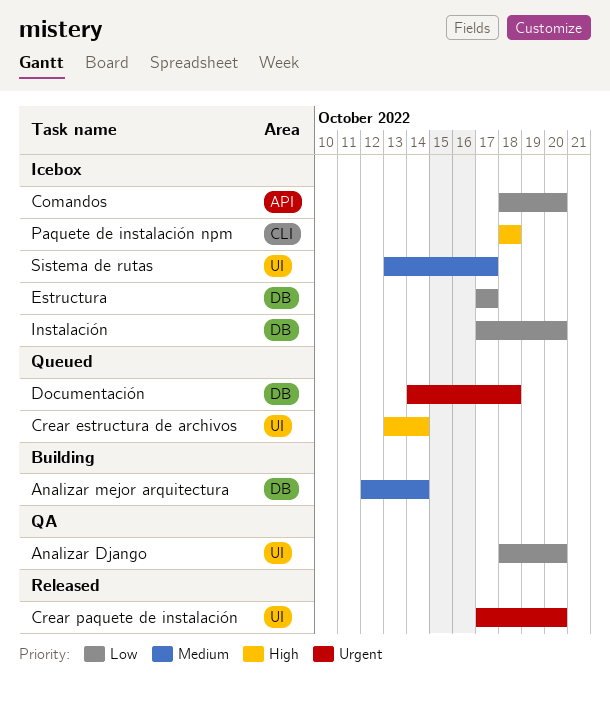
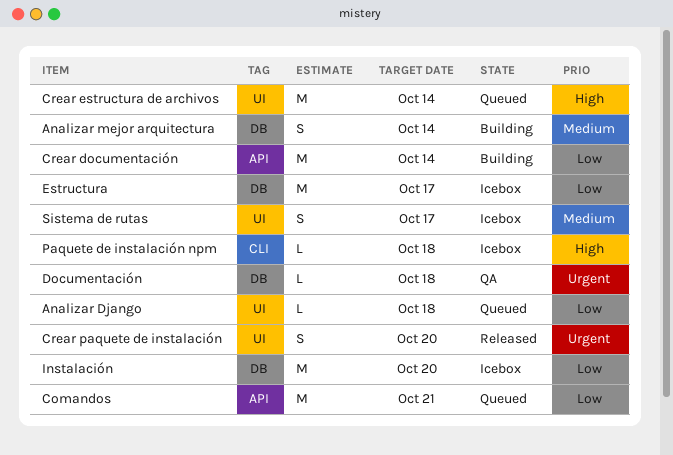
Analizar Django, status: QA -> Queued
Analizar Django, due: Oct 20 -> Oct 18
Comandos, status: Icebox -> Queued
Comandos, due: Oct 20 -> Oct 21
Crear documentación: none -> present
Documentación, status: Queued -> QA

